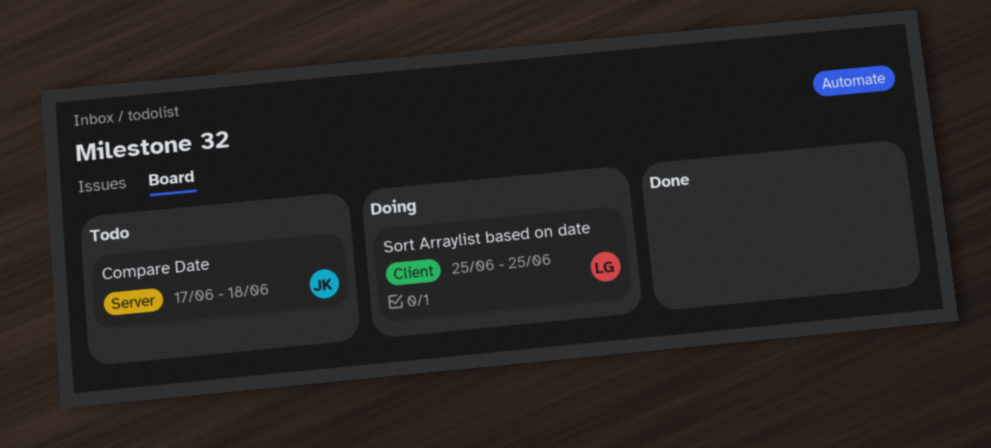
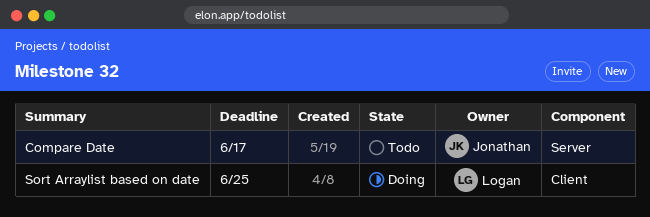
Compare Date, due: Jun 18 -> Jun 17

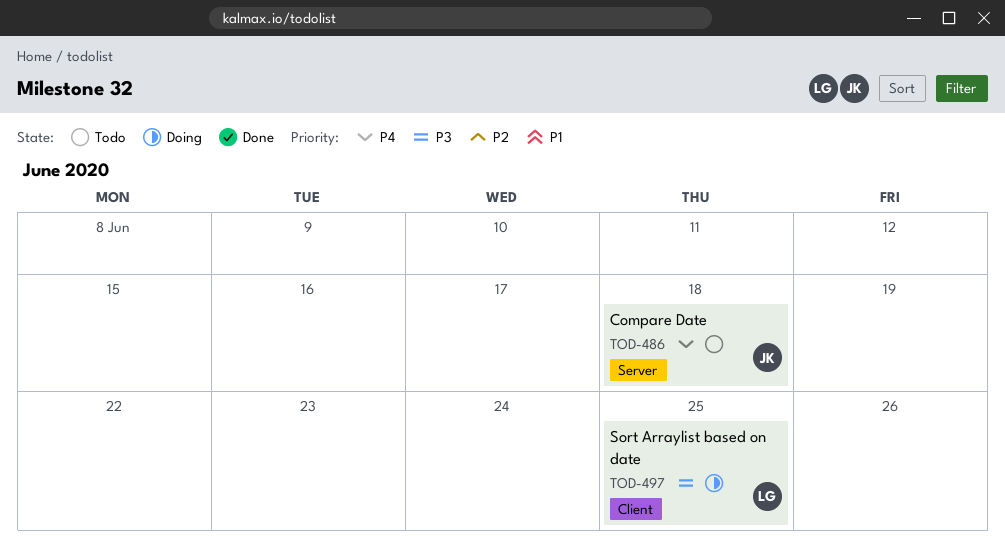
Compare Date, due: Jun 17 -> Jun 18

